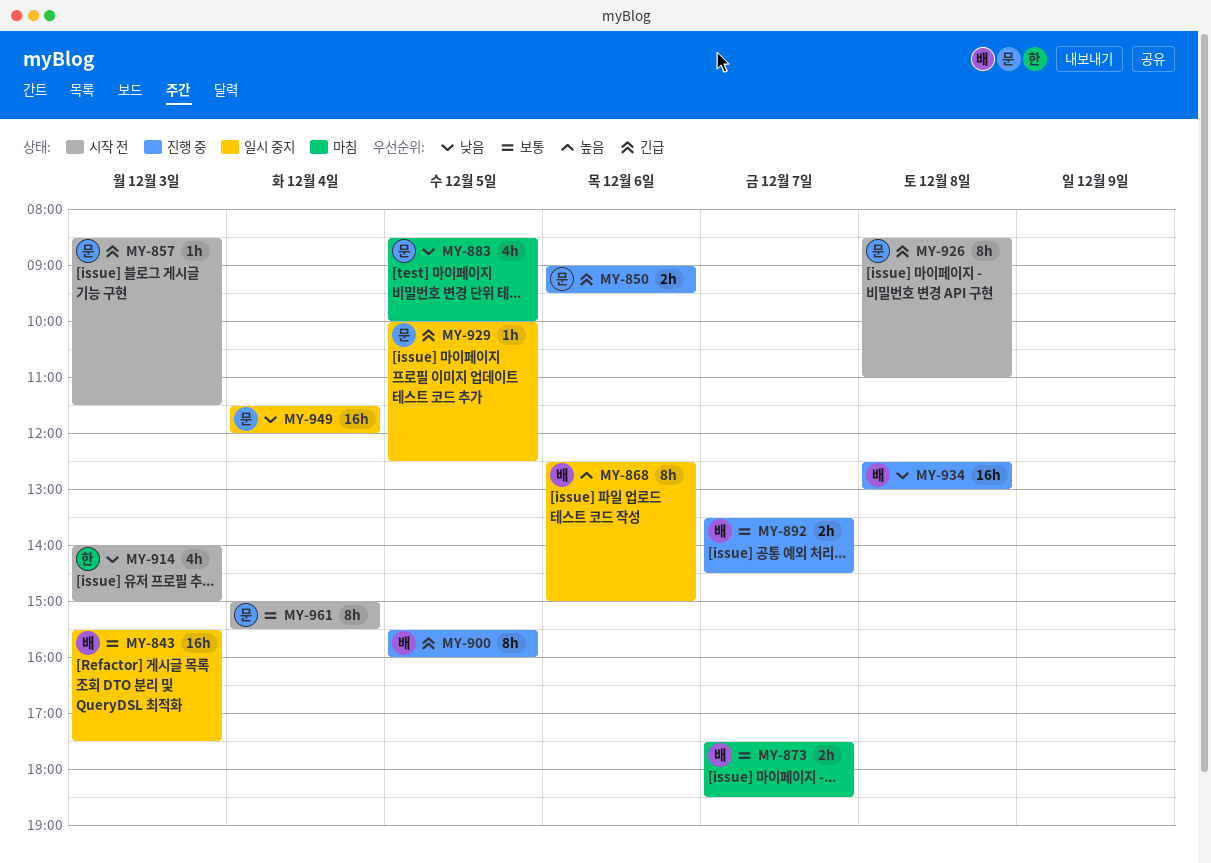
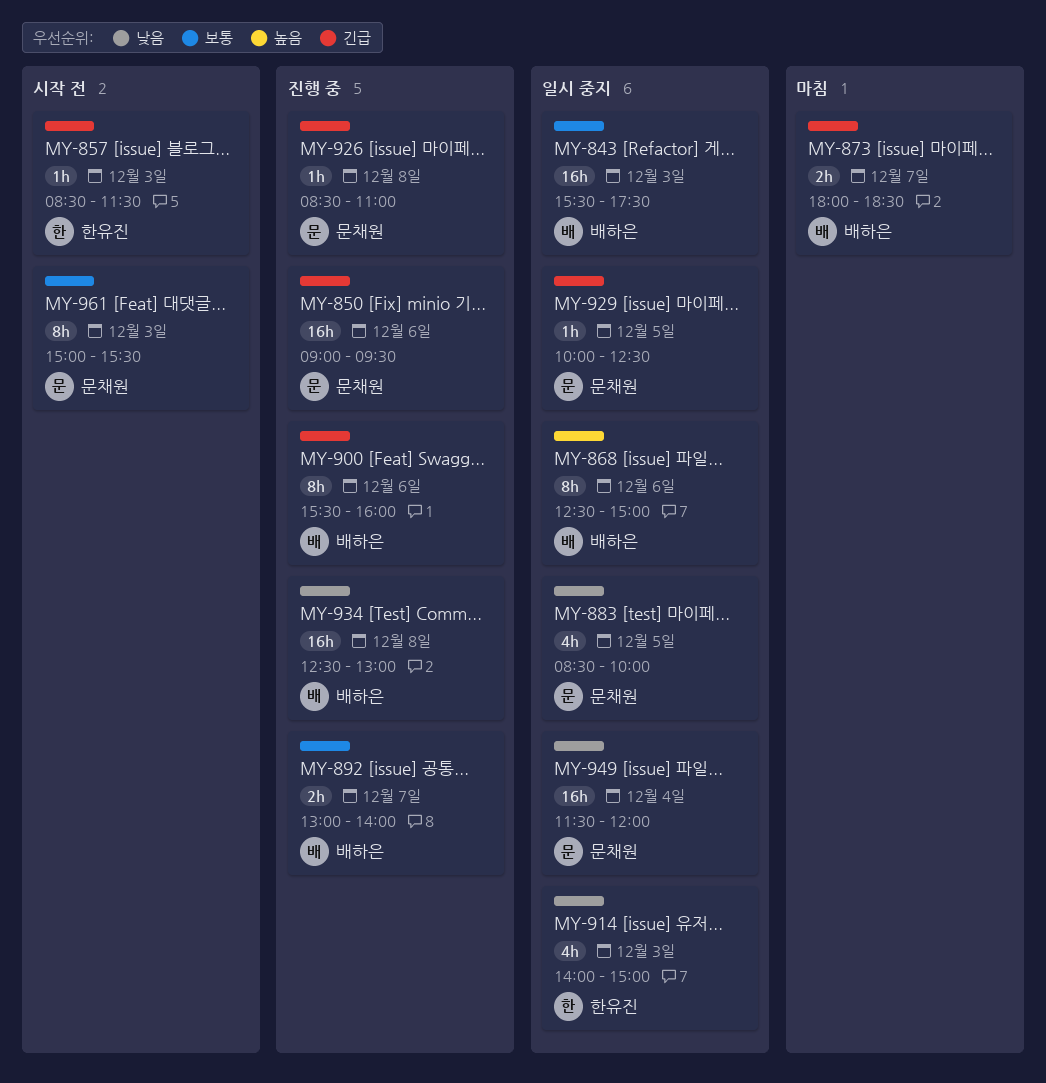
MY-850, estimate: 2h -> 16h
MY-857, owner: 문채원 -> 한유진
MY-873, priority: 보통 -> 긴급
MY-873, begins: 17:30 -> 18:00
MY-883, status: 마침 -> 일시 중지
MY-892, begins: 13:30 -> 13:00
MY-892, ends: 14:30 -> 14:00
MY-900, day: Dec 5 -> Dec 6
MY-914, status: 시작 전 -> 일시 중지
MY-926, status: 시작 전 -> 진행 중
MY-926, estimate: 8h -> 1h
MY-961, day: Dec 4 -> Dec 3

